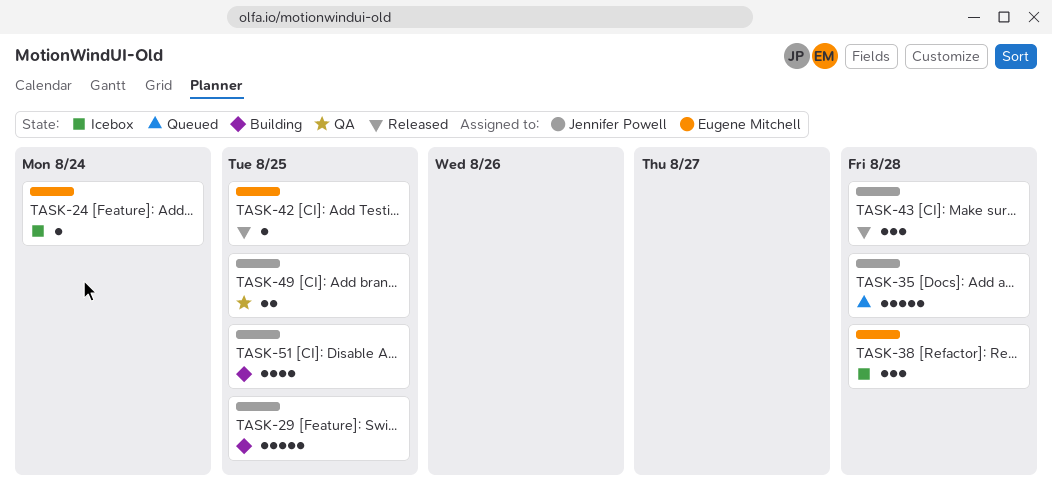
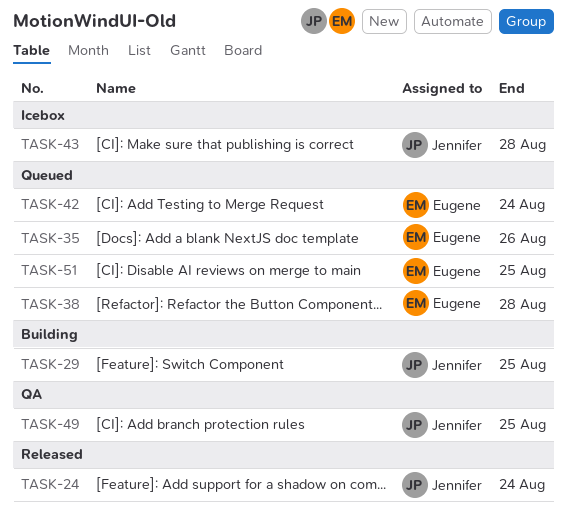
TASK-24, status: Icebox -> Released
TASK-24, owner: Eugene Mitchell -> Jennifer Powell
TASK-35, owner: Jennifer Powell -> Eugene Mitchell
TASK-35, due: Aug 28 -> Aug 26
TASK-38, status: Icebox -> Queued
TASK-42, status: Released -> Queued
TASK-42, due: Aug 25 -> Aug 24
TASK-43, status: Released -> Icebox
TASK-51, status: Building -> Queued
TASK-51, owner: Jennifer Powell -> Eugene Mitchell

